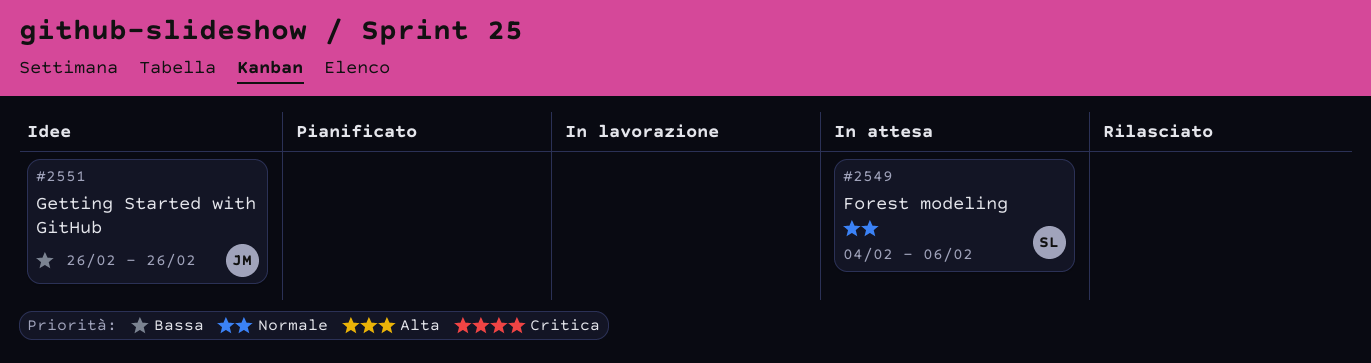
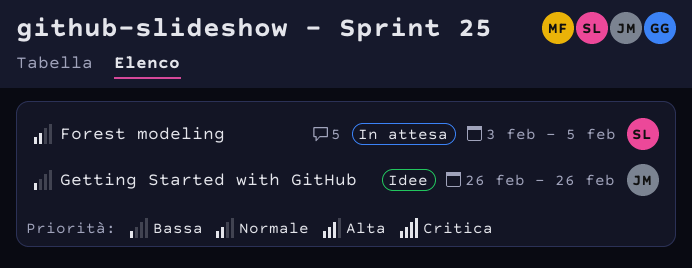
Forest modeling, start: Feb 4 -> Feb 3
Forest modeling, due: Feb 6 -> Feb 5

